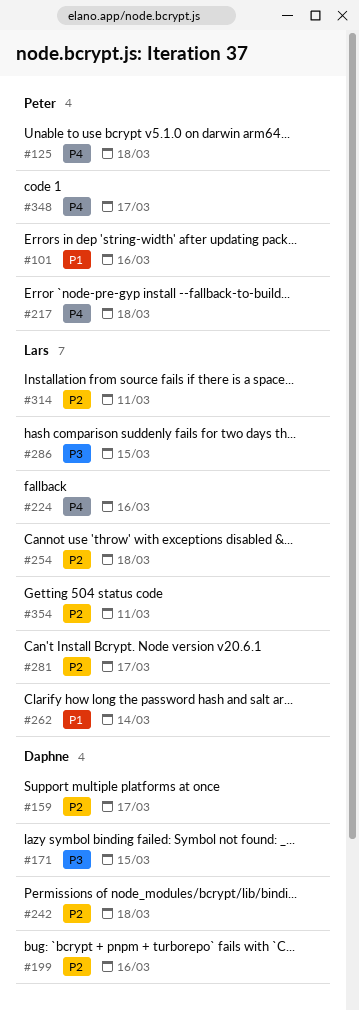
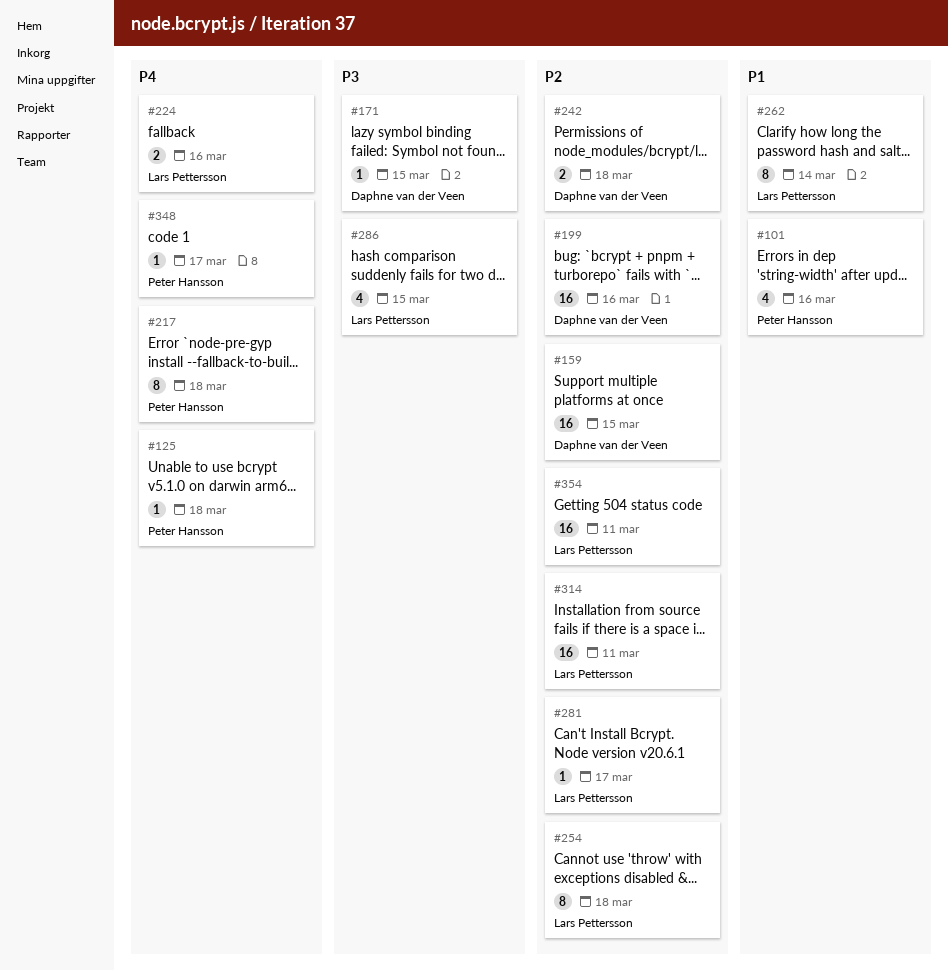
#159, due: Mar 17 -> Mar 15

